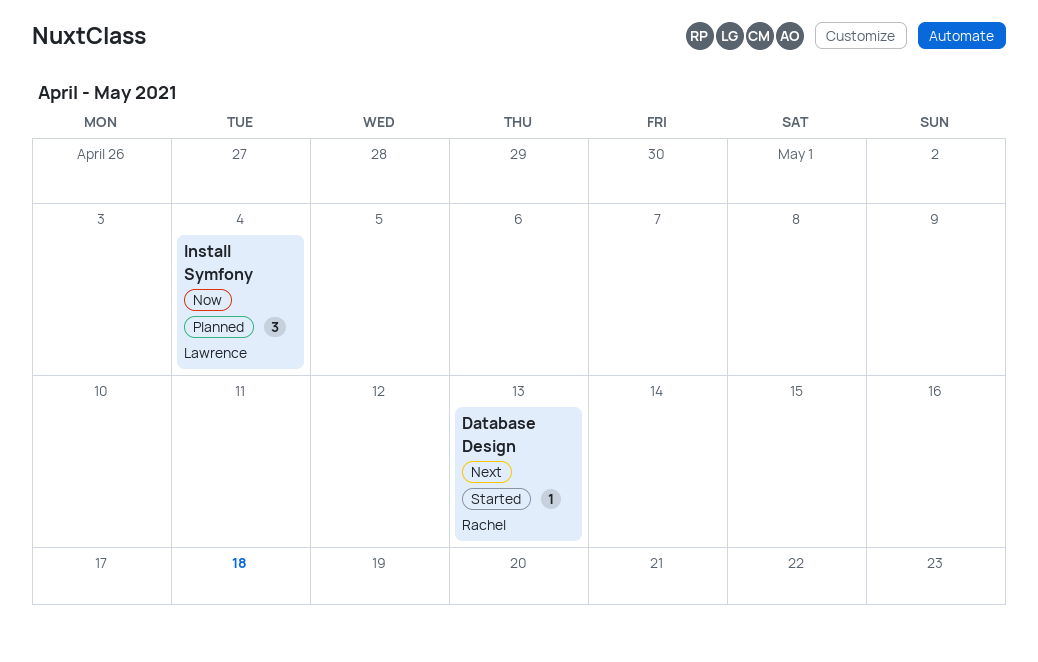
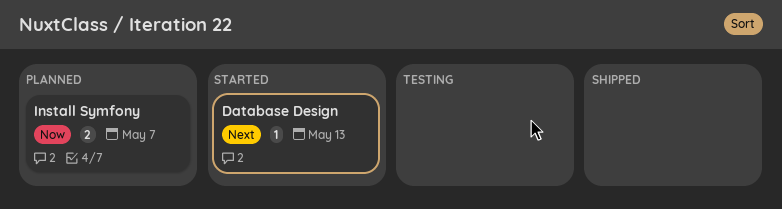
Install Symfony, estimate: 3 -> 2
Install Symfony, due: May 4 -> May 7

